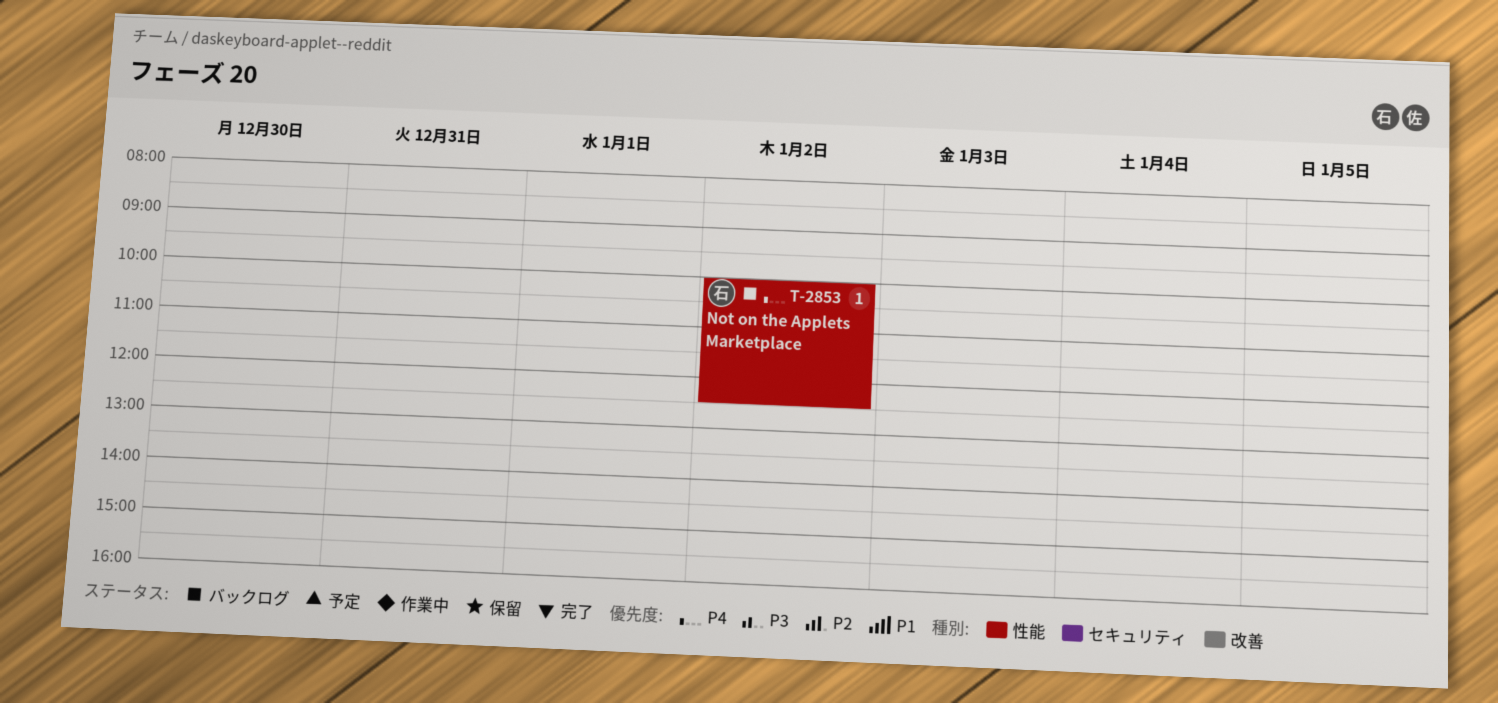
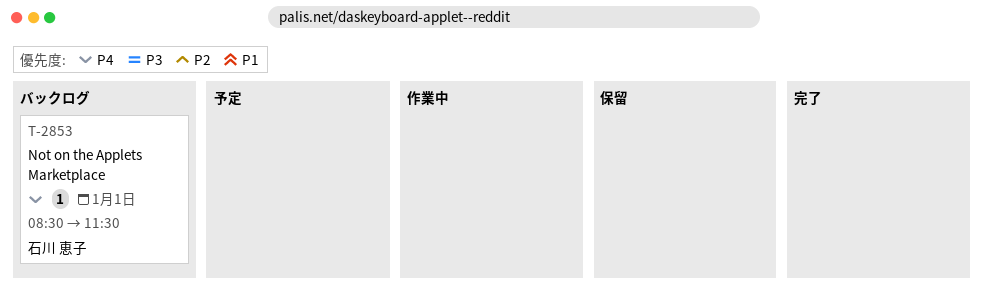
T-2853, day: Jan 2 -> Jan 1
T-2853, begins: 10:00 -> 08:30
T-2853, ends: 12:30 -> 11:30

